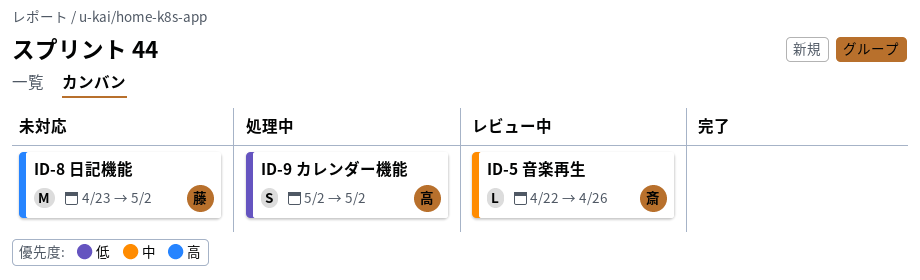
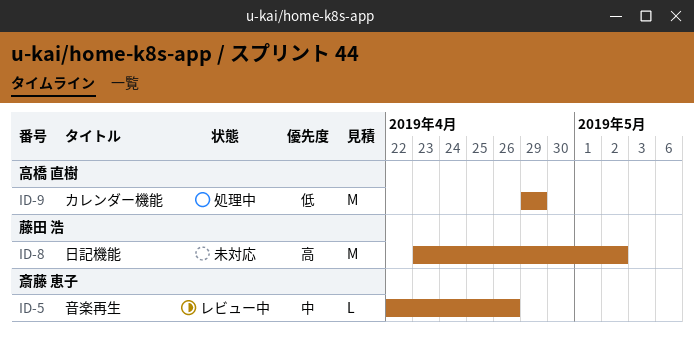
ID-9, estimate: S -> M
ID-9, start: May 2 -> Apr 29
ID-9, due: May 2 -> Apr 29

